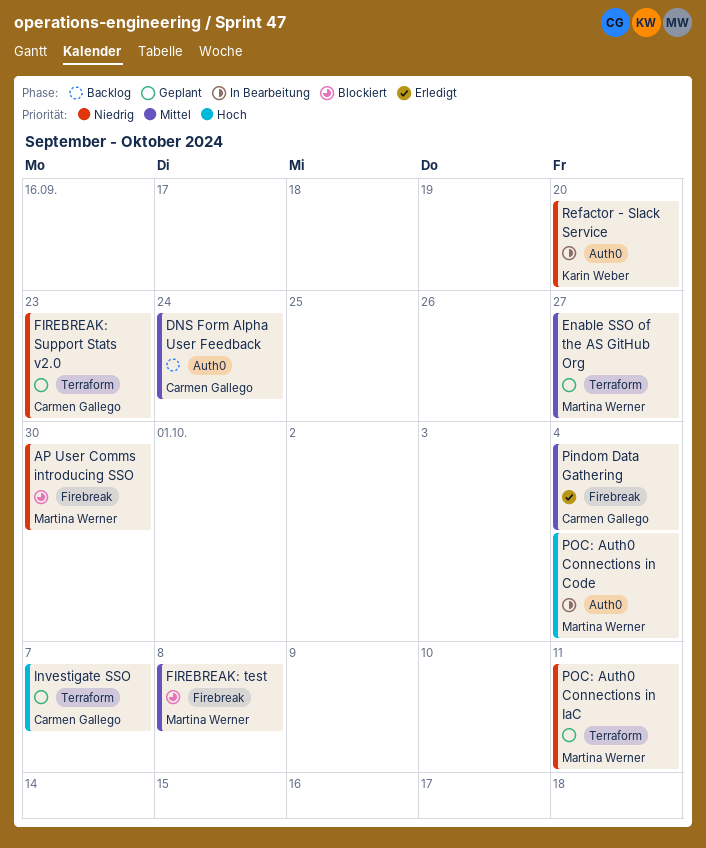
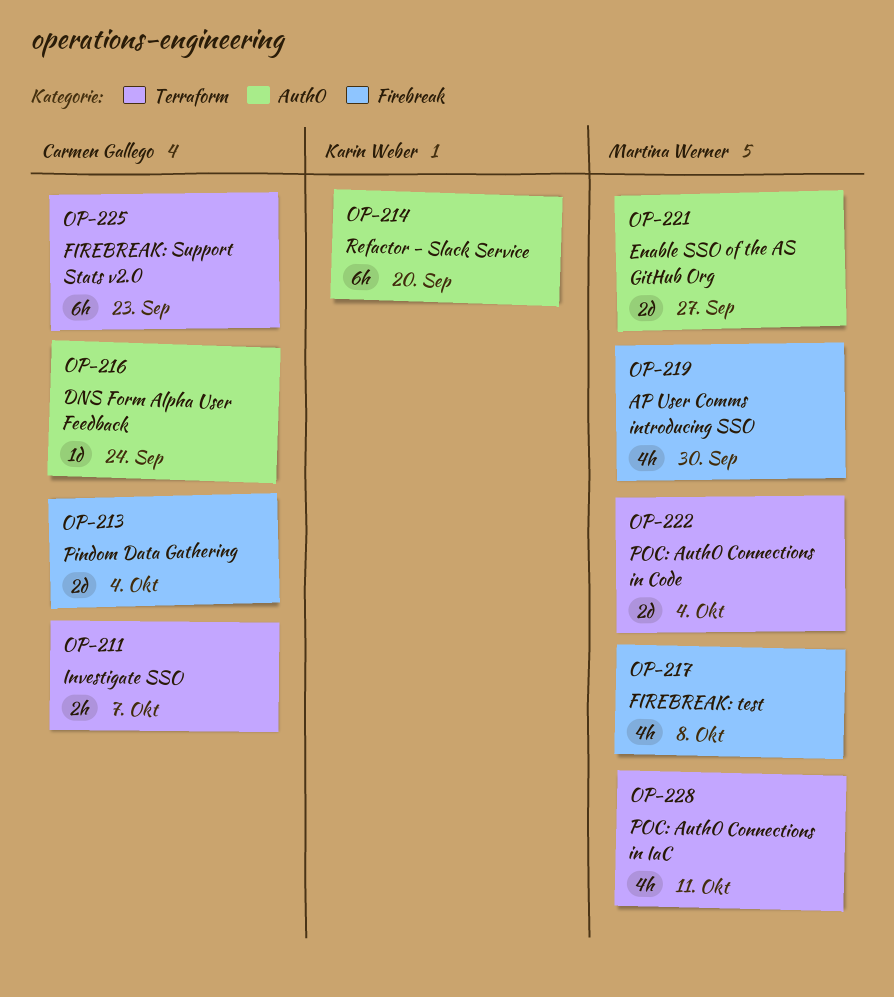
Enable SSO of the AS GitHub Org, label: Terraform -> Auth0
POC: Auth0 Connections in Code, label: Auth0 -> Terraform

